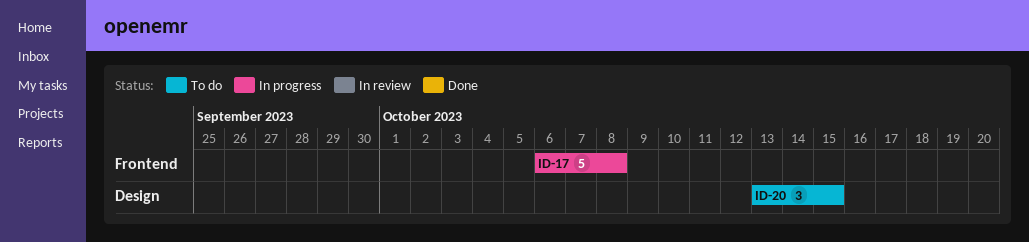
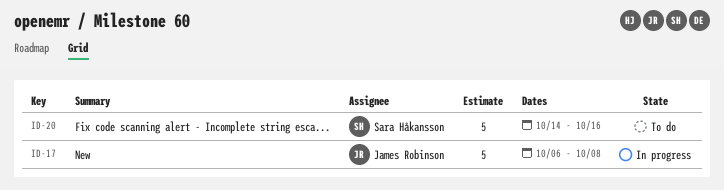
ID-20, estimate: 3 -> 5
ID-20, start: Oct 13 -> Oct 14
ID-20, due: Oct 15 -> Oct 16

